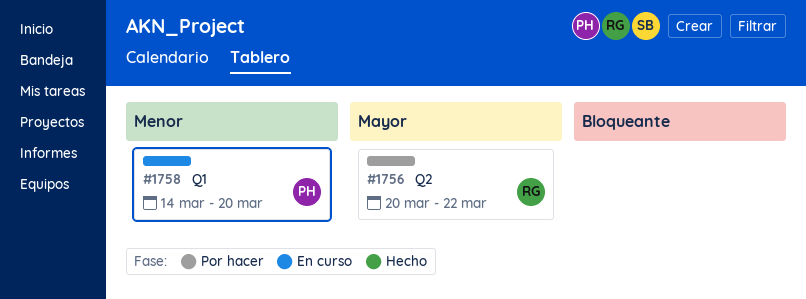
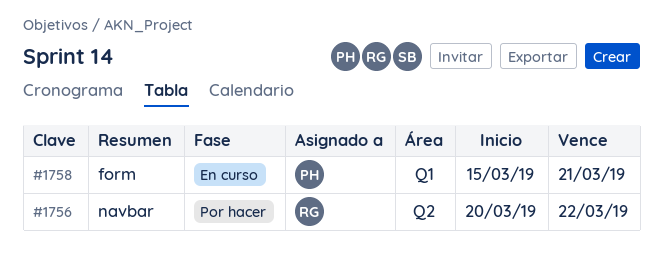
#1758, start: Mar 14 -> Mar 15
#1758, due: Mar 20 -> Mar 21

